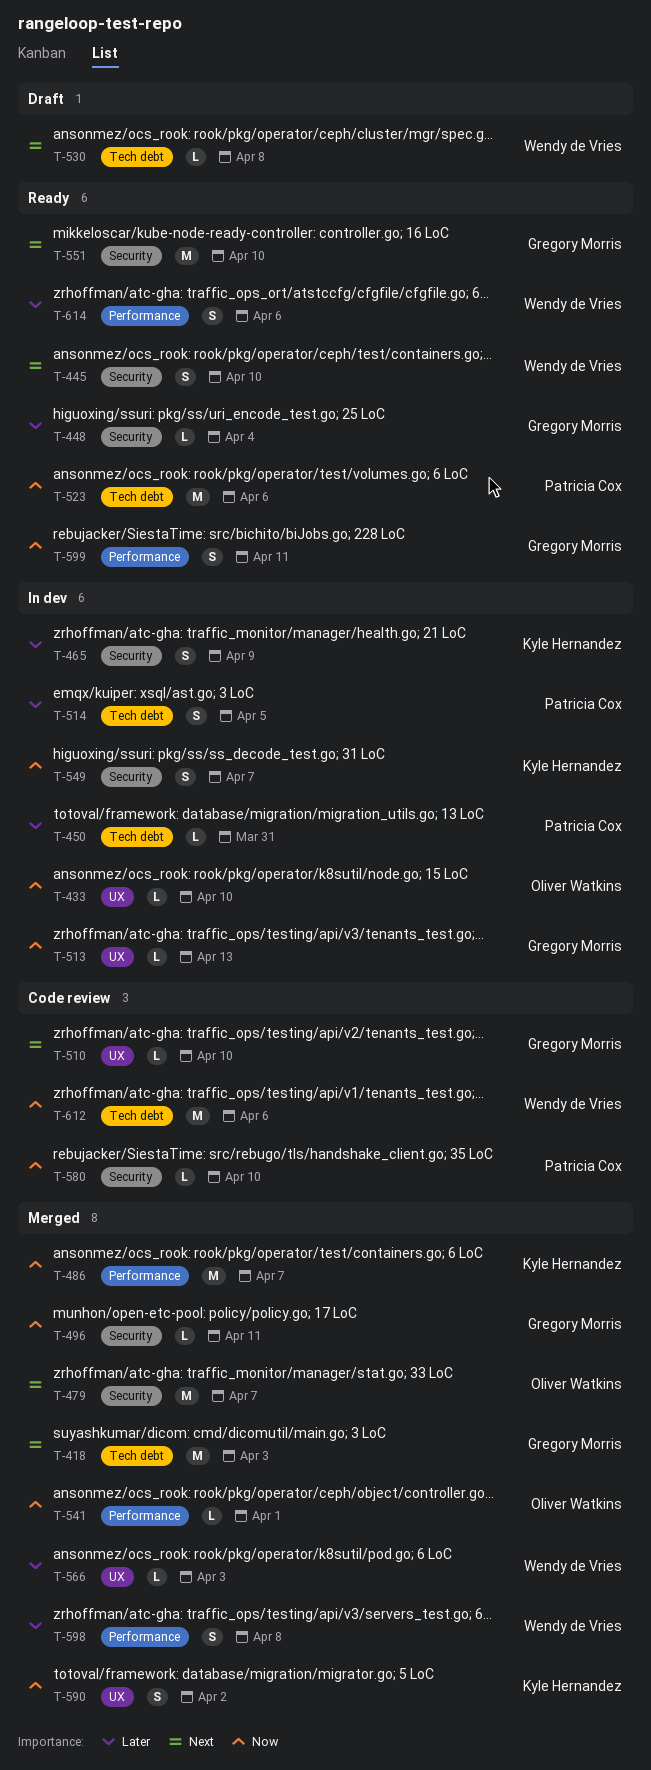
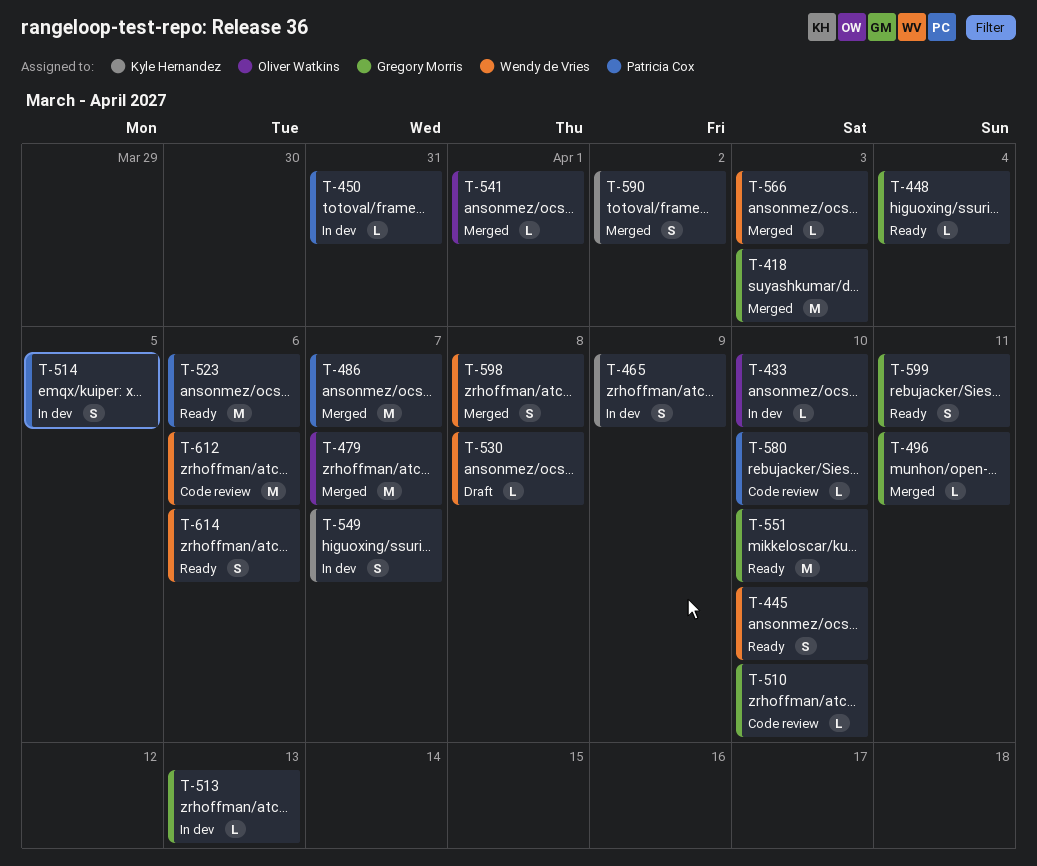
T-486, owner: Kyle Hernandez -> Patricia Cox

